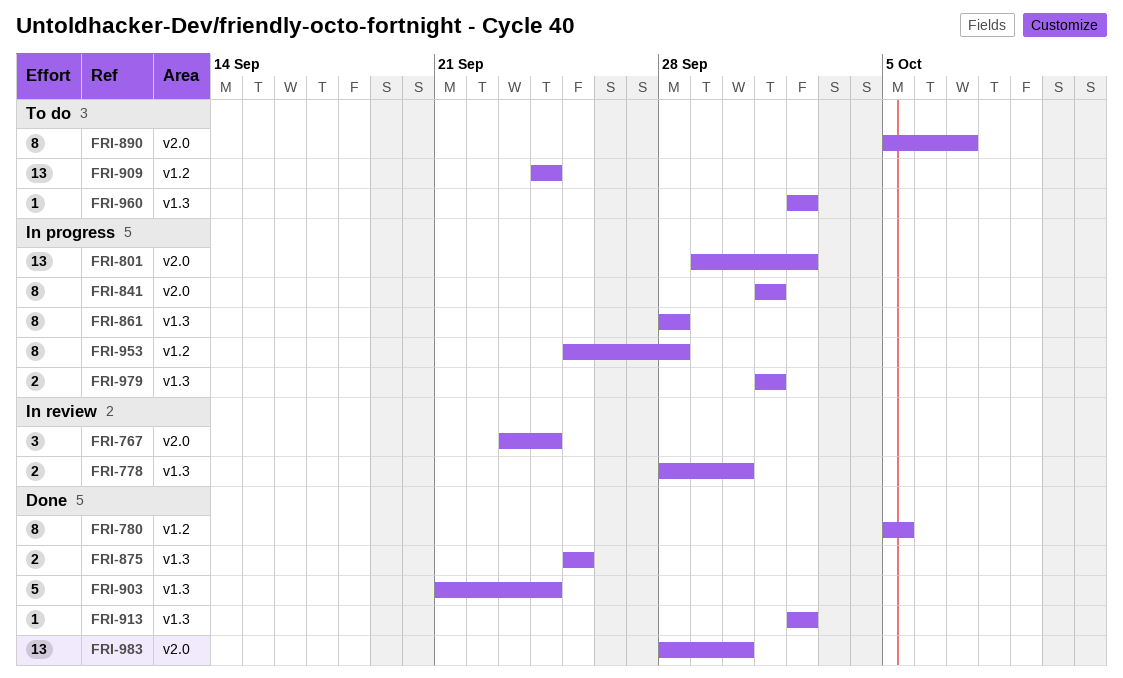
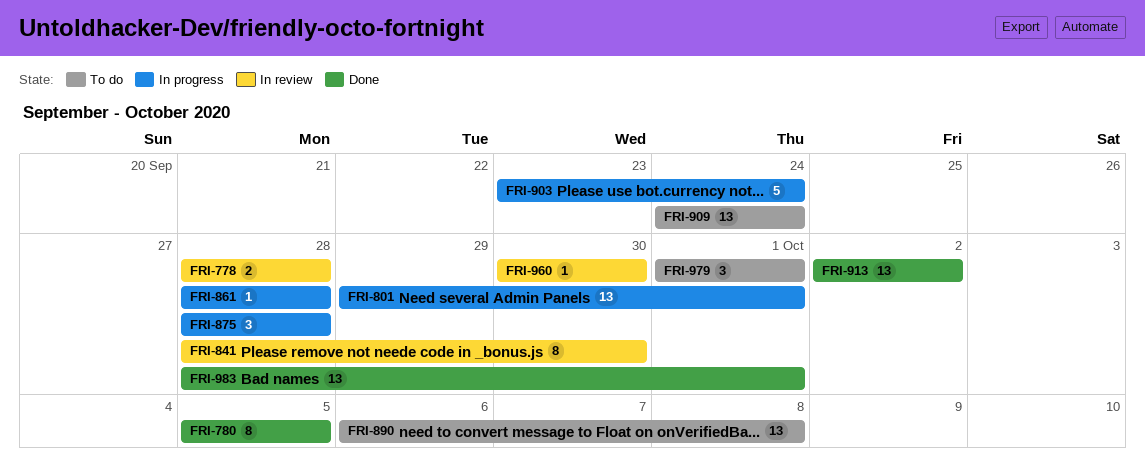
FRI-767: present -> none
FRI-778, due: Sep 30 -> Sep 28
FRI-801, due: Oct 2 -> Oct 1
FRI-841, status: In progress -> In review
FRI-841, start: Oct 1 -> Sep 28
FRI-841, due: Oct 1 -> Sep 30
FRI-861, estimate: 8 -> 1
FRI-875, status: Done -> In progress
FRI-875, estimate: 2 -> 3
FRI-875, start: Sep 25 -> Sep 28
FRI-875, due: Sep 25 -> Sep 28
FRI-890, estimate: 8 -> 13
FRI-890, start: Oct 5 -> Oct 6
FRI-890, due: Oct 7 -> Oct 8
FRI-903, status: Done -> In progress
FRI-903, start: Sep 21 -> Sep 23
FRI-913, estimate: 1 -> 13
FRI-953: present -> none
FRI-960, status: To do -> In review
FRI-960, start: Oct 2 -> Sep 30
FRI-960, due: Oct 2 -> Sep 30
FRI-979, status: In progress -> To do
FRI-979, estimate: 2 -> 3
FRI-983, due: Sep 30 -> Oct 1

